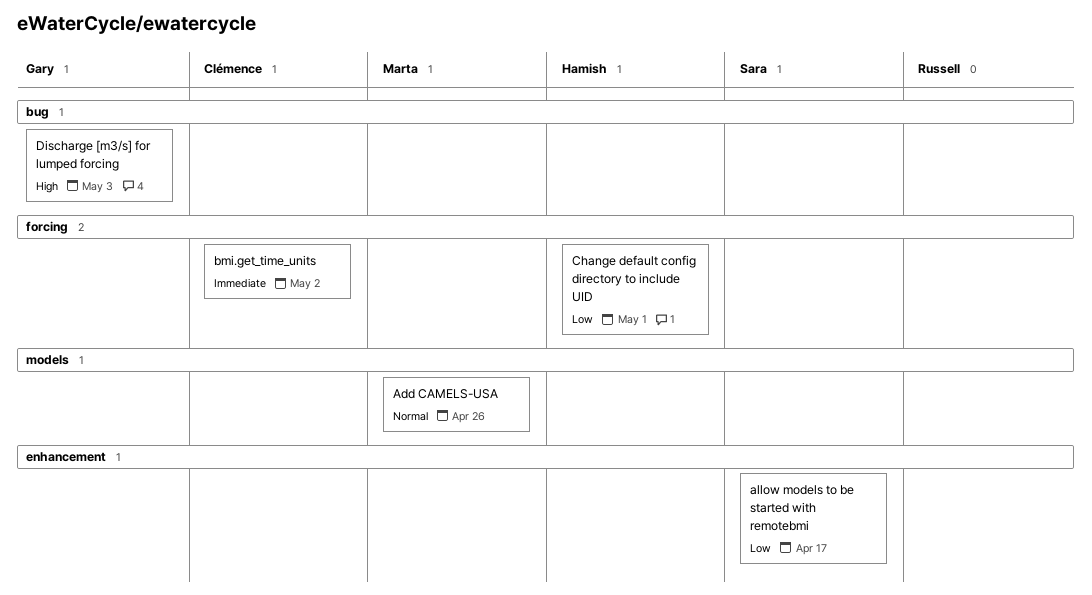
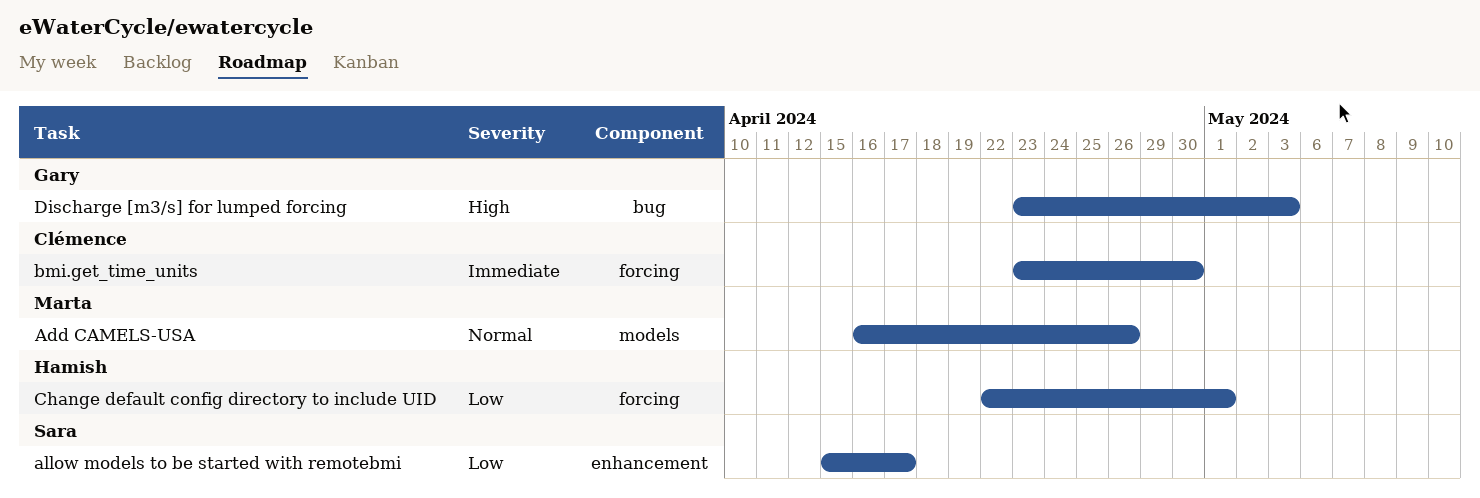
bmi.get_time_units, due: May 2 -> Apr 30

